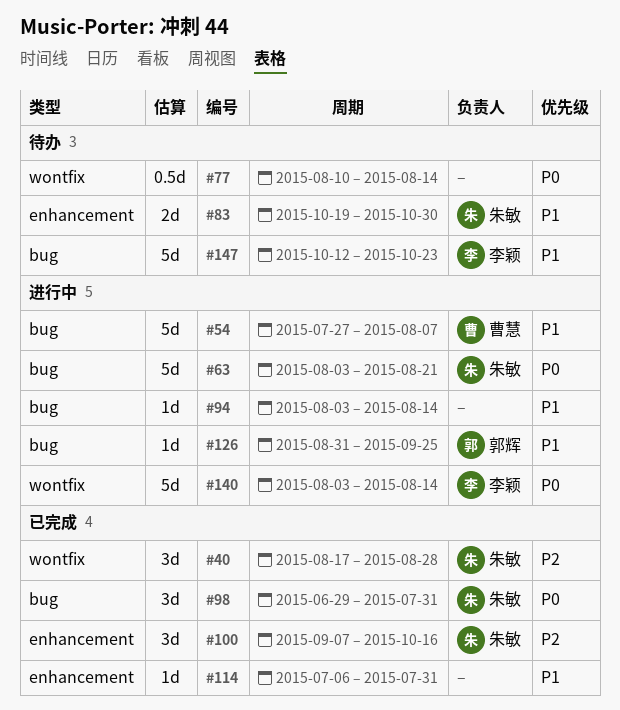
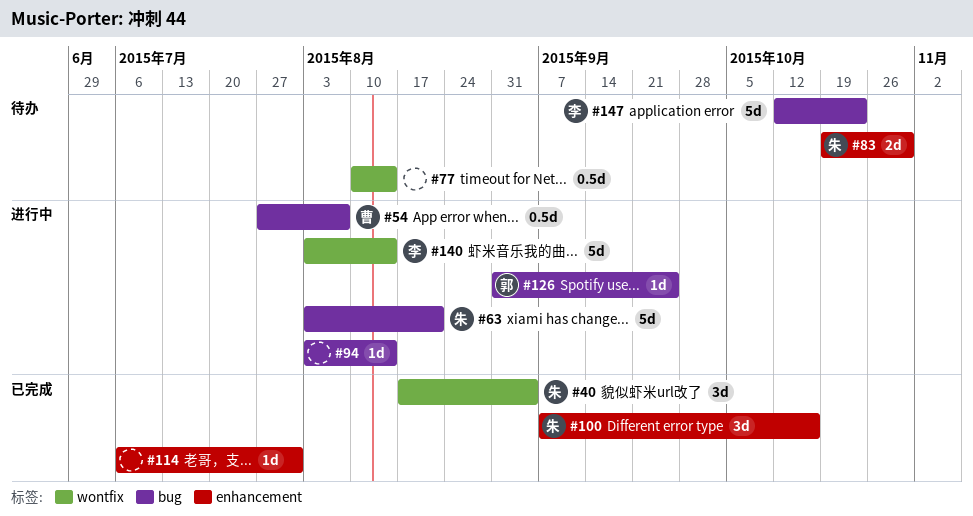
#40, due: Aug 28 -> Sep 4
#54, estimate: 5d -> 0.5d
#98: present -> none

